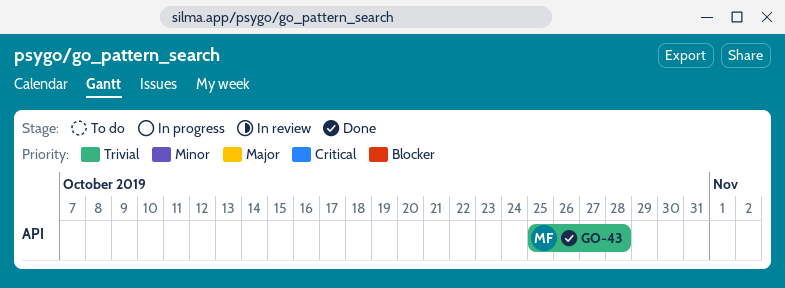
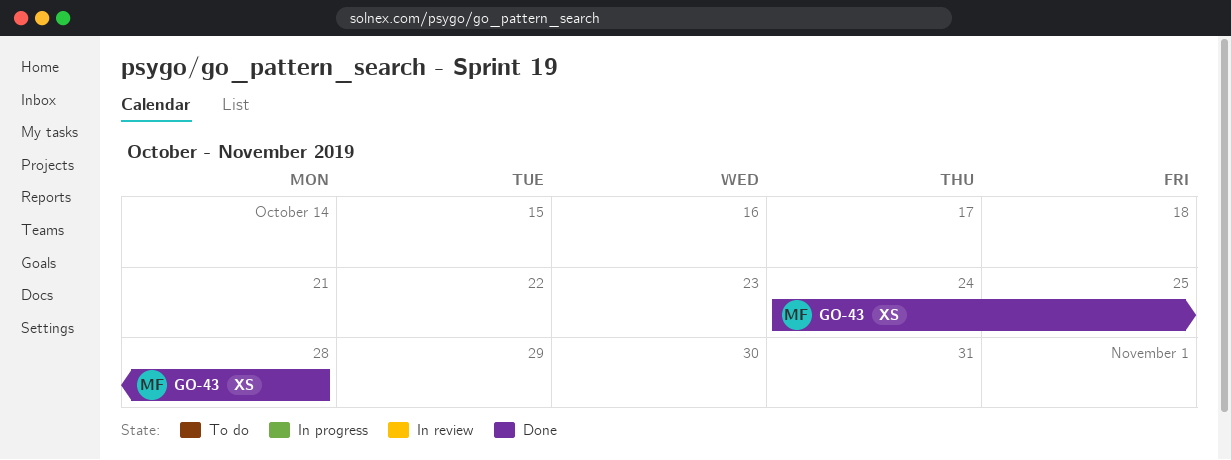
GO-43, start: Oct 25 -> Oct 24

